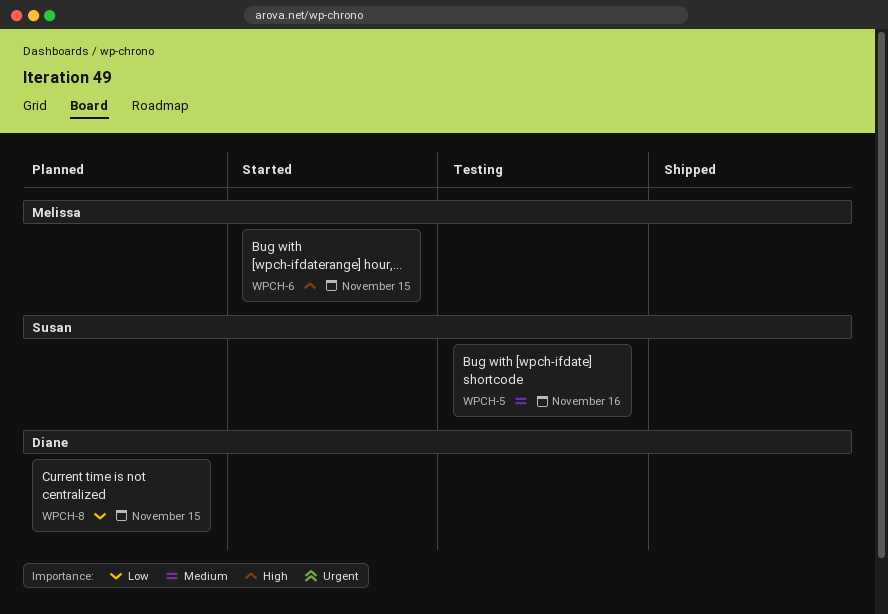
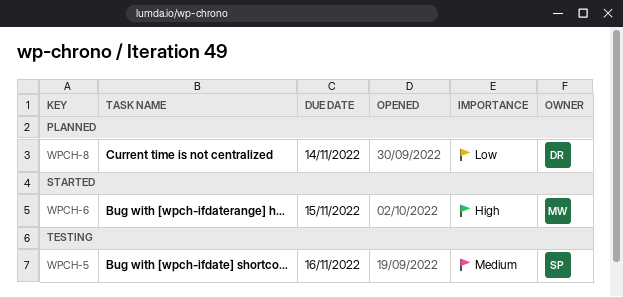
WPCH-8, due: Nov 15 -> Nov 14

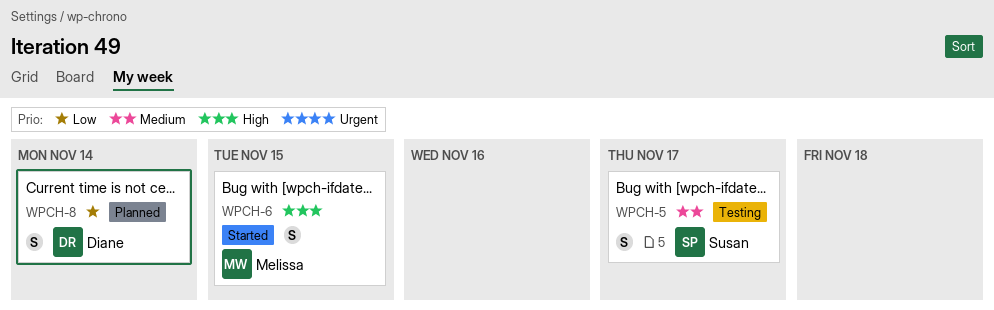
WPCH-5, due: Nov 16 -> Nov 17

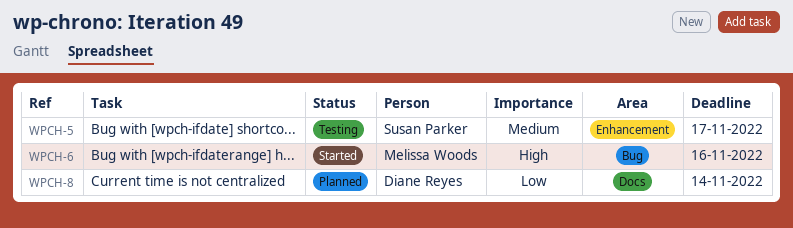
WPCH-6, due: Nov 15 -> Nov 16

